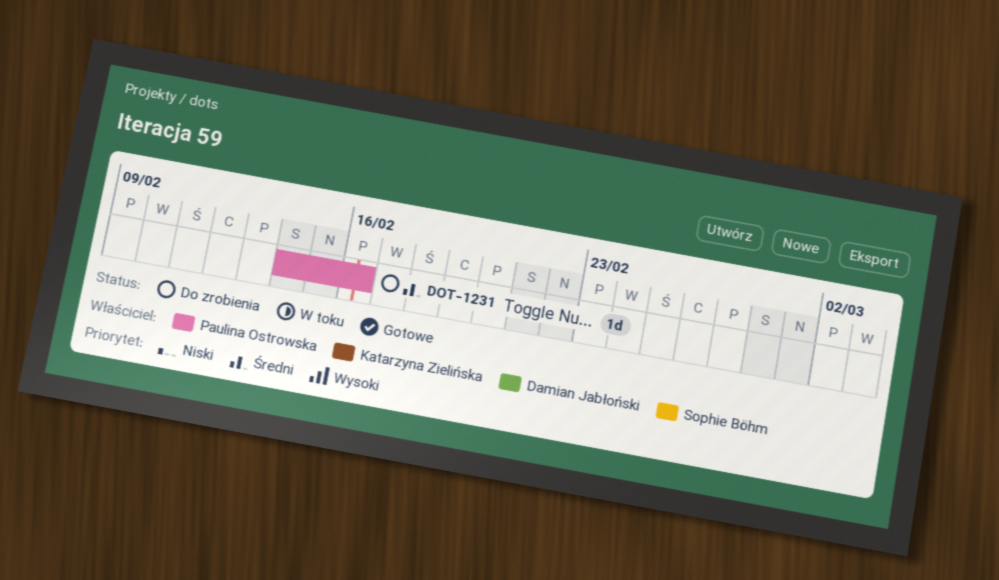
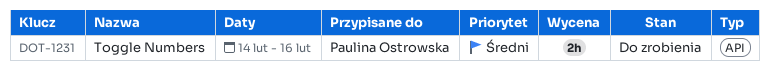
DOT-1231, estimate: 1d -> 2h

